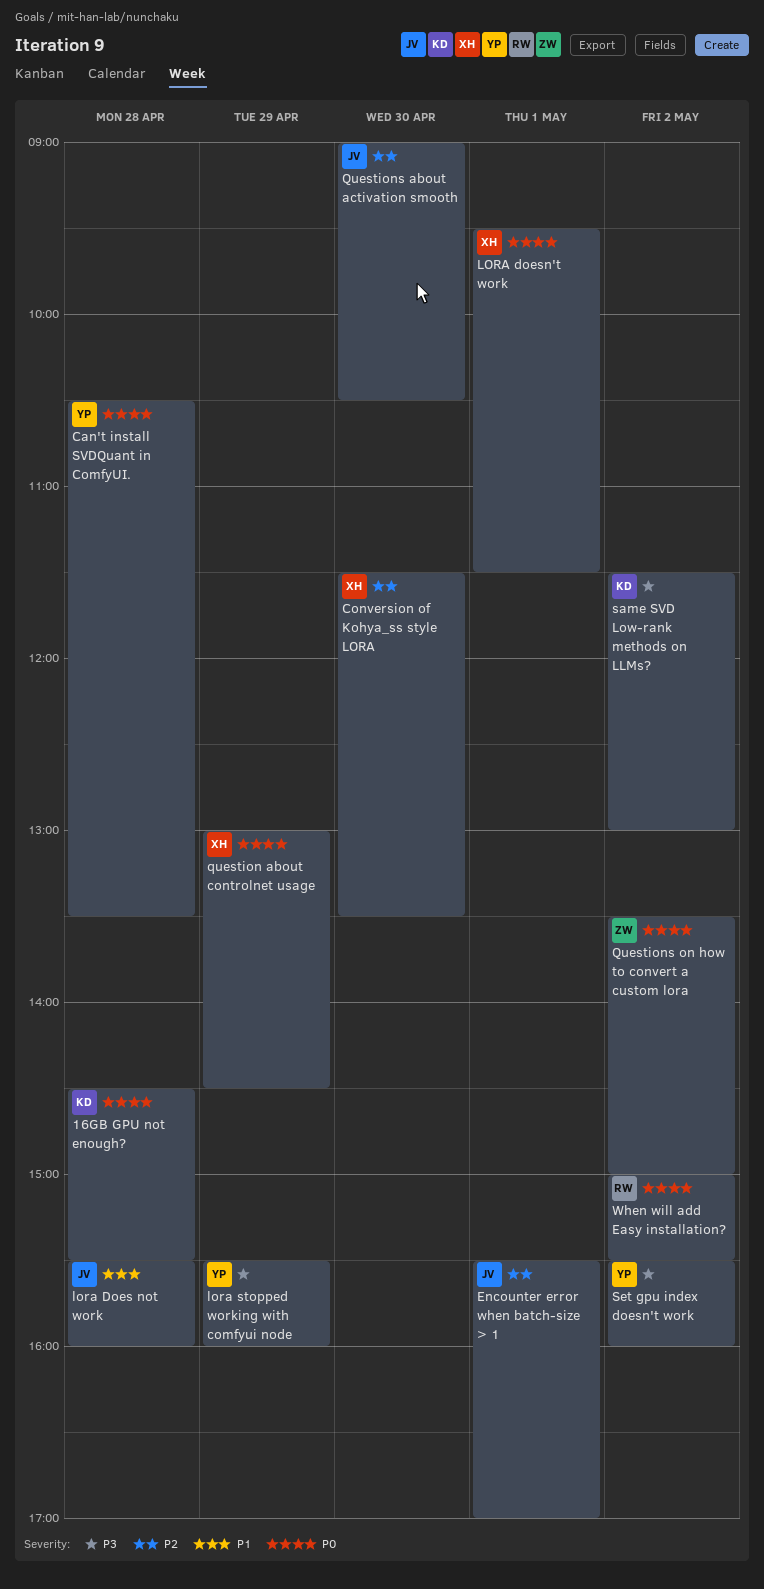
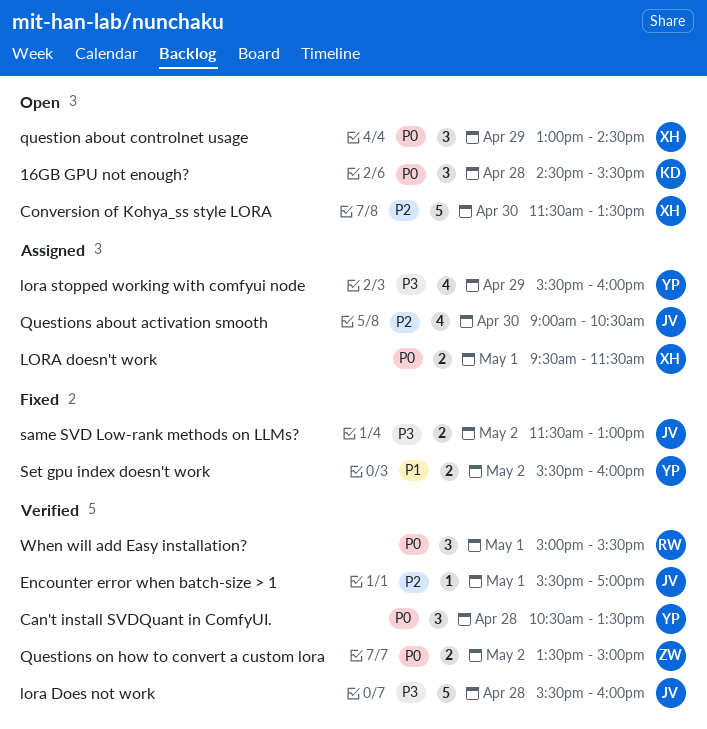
lora Does not work, priority: P1 -> P3
same SVD Low-rank methods on LLMs?, owner: KD -> JV
Set gpu index doesn't work, priority: P3 -> P1
When will add Easy installation?, day: May 2 -> May 1

